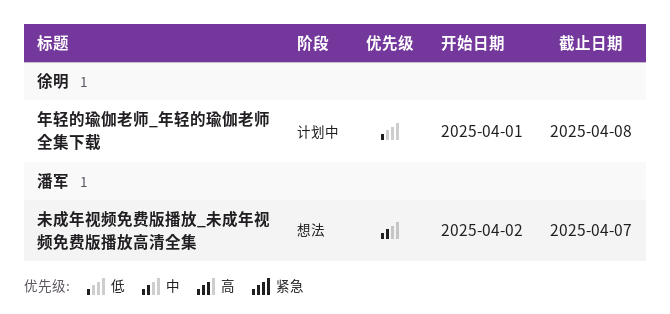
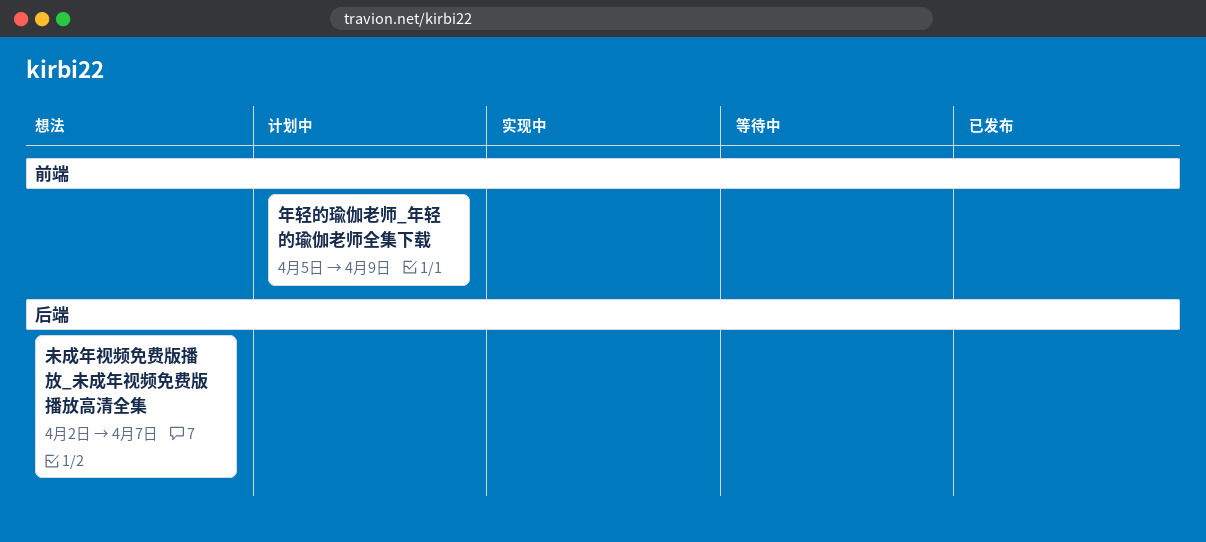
年轻的瑜伽老师_年轻的瑜伽老师全集下载, start: Apr 1 -> Apr 5
年轻的瑜伽老师_年轻的瑜伽老师全集下载, due: Apr 8 -> Apr 9

